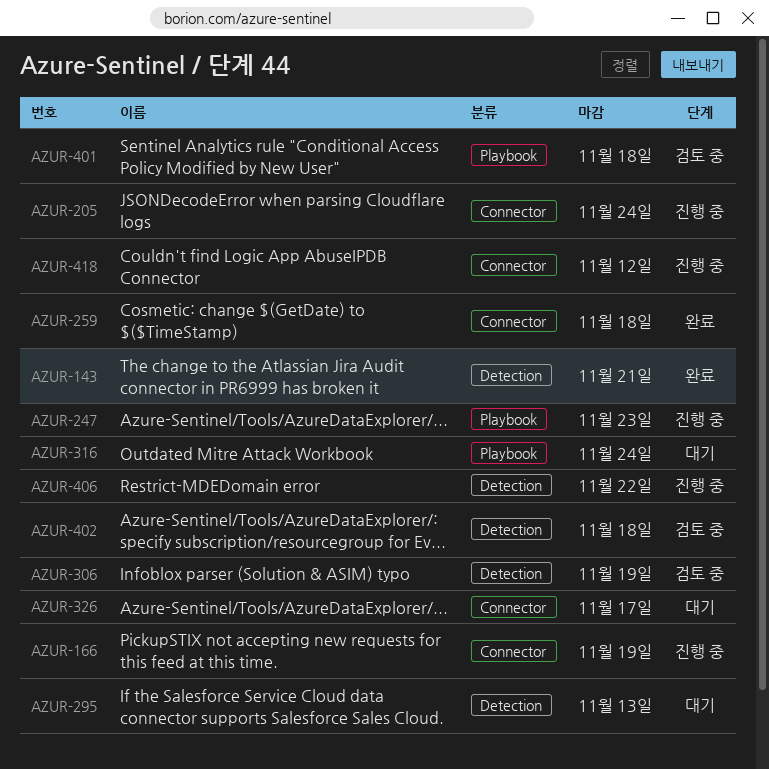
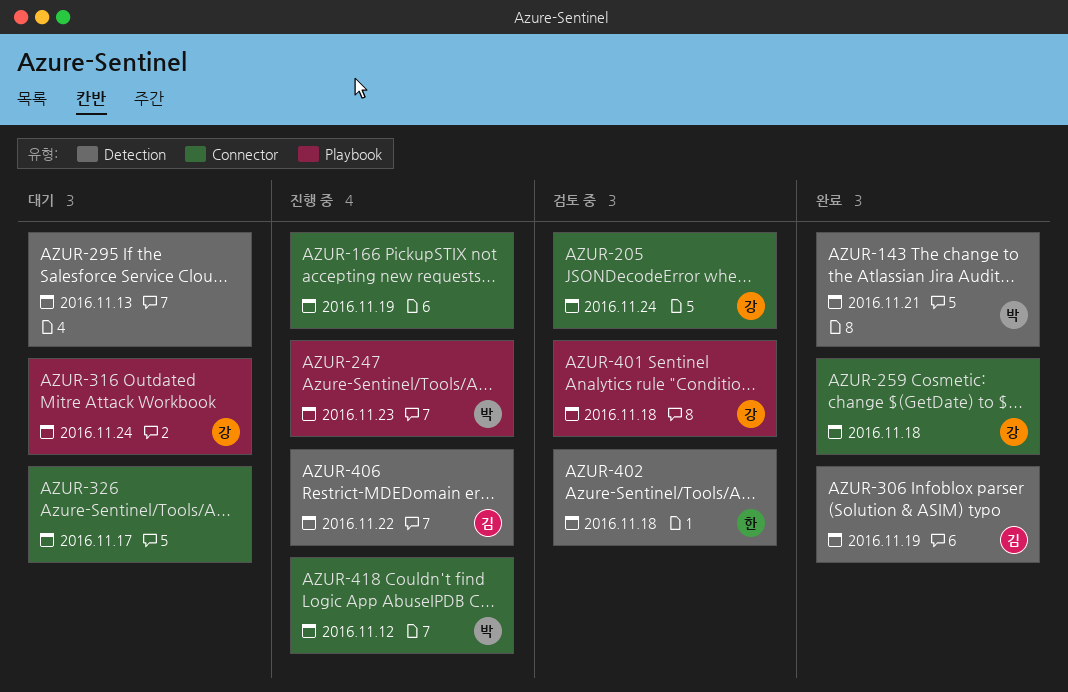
AZUR-205, status: 진행 중 -> 검토 중
AZUR-306, status: 검토 중 -> 완료

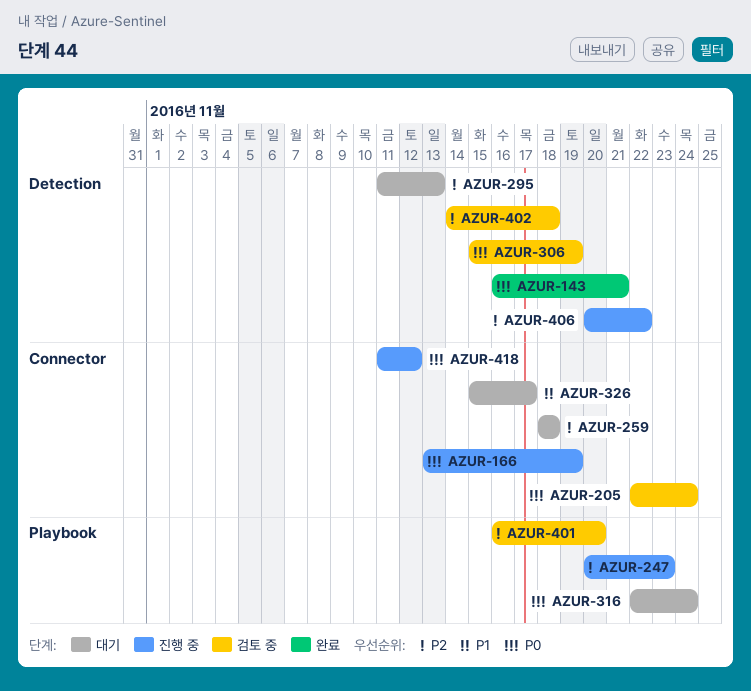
AZUR-259, status: 완료 -> 대기
AZUR-306, status: 완료 -> 검토 중
AZUR-401, due: Nov 18 -> Nov 20

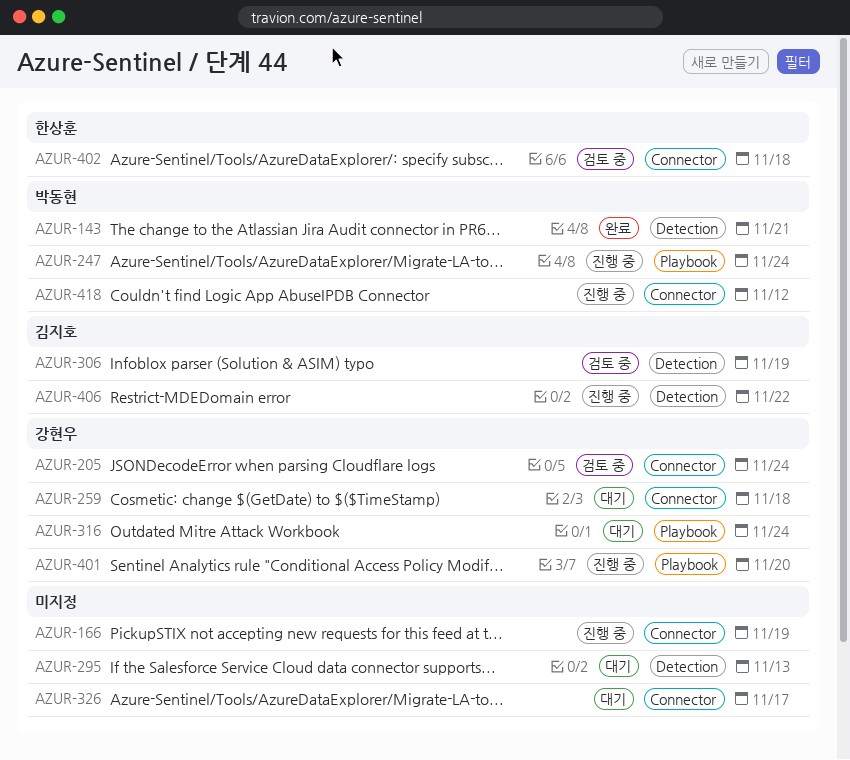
AZUR-247, due: Nov 23 -> Nov 24
AZUR-401, status: 검토 중 -> 진행 중
AZUR-402, label: Detection -> Connector

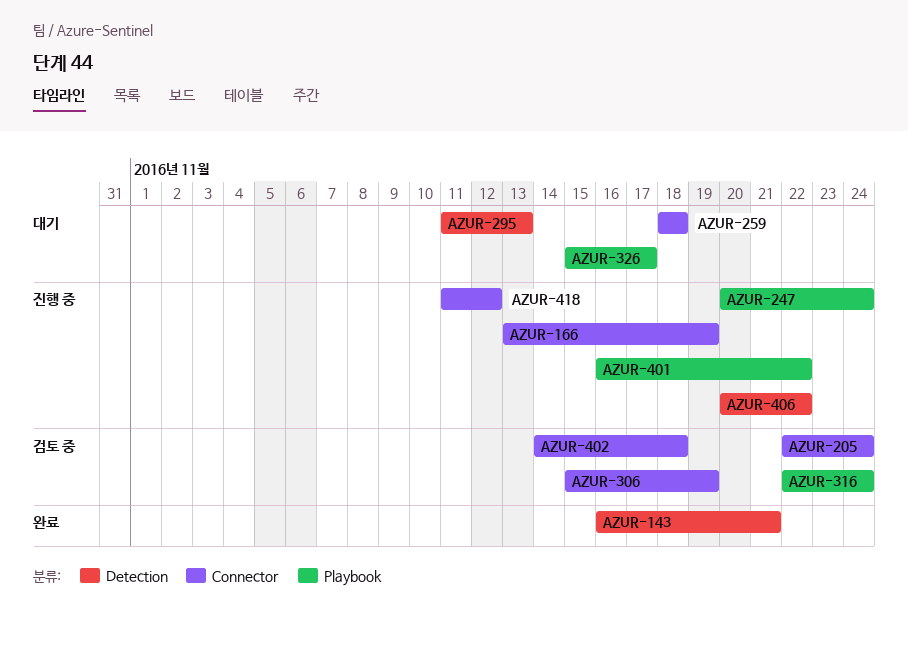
AZUR-306, label: Detection -> Connector
AZUR-316, status: 대기 -> 검토 중
AZUR-326, label: Connector -> Playbook
AZUR-401, due: Nov 20 -> Nov 22

